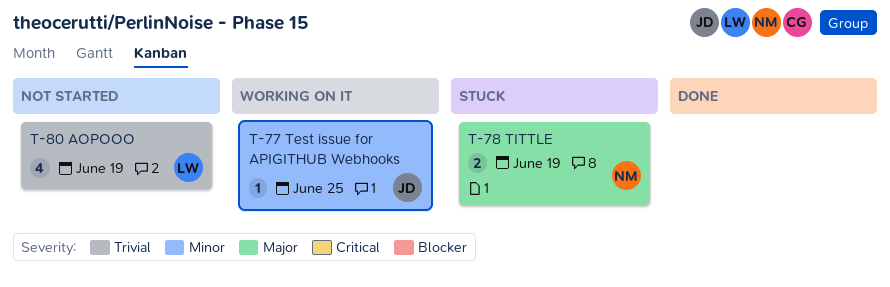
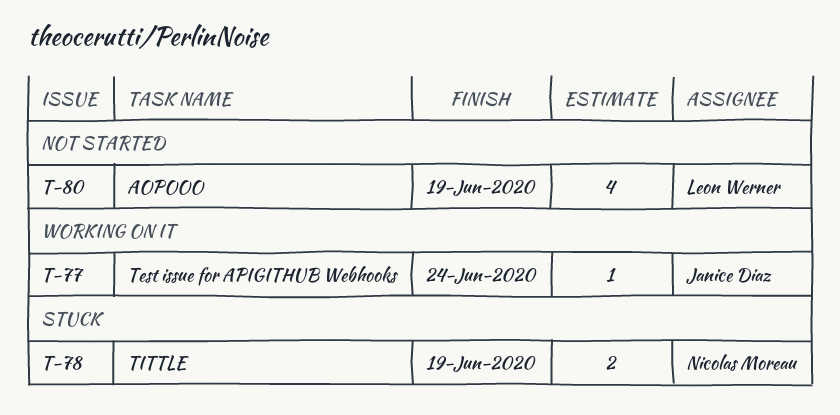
T-77, due: Jun 25 -> Jun 24

